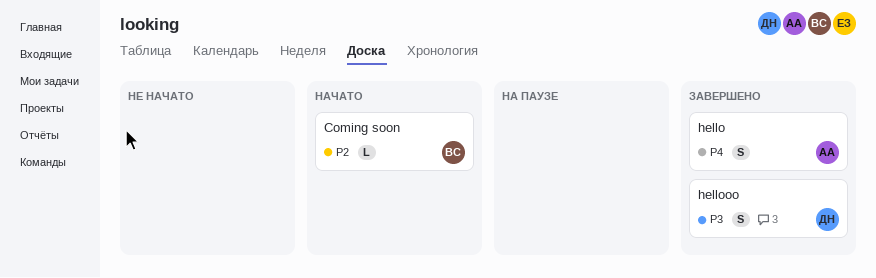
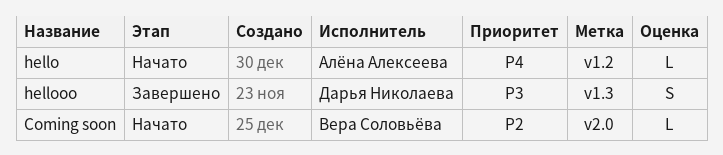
hello, status: Завершено -> Начато
hello, estimate: S -> L

